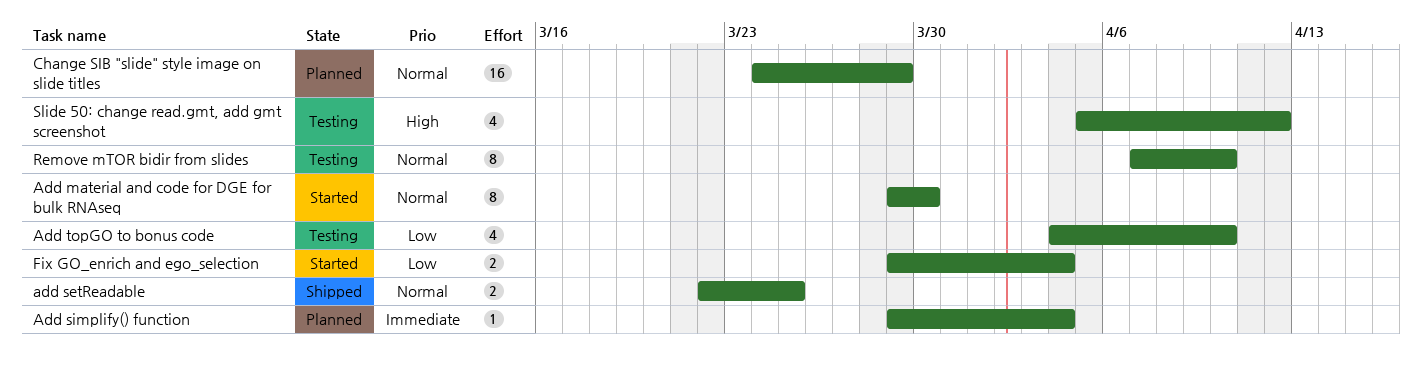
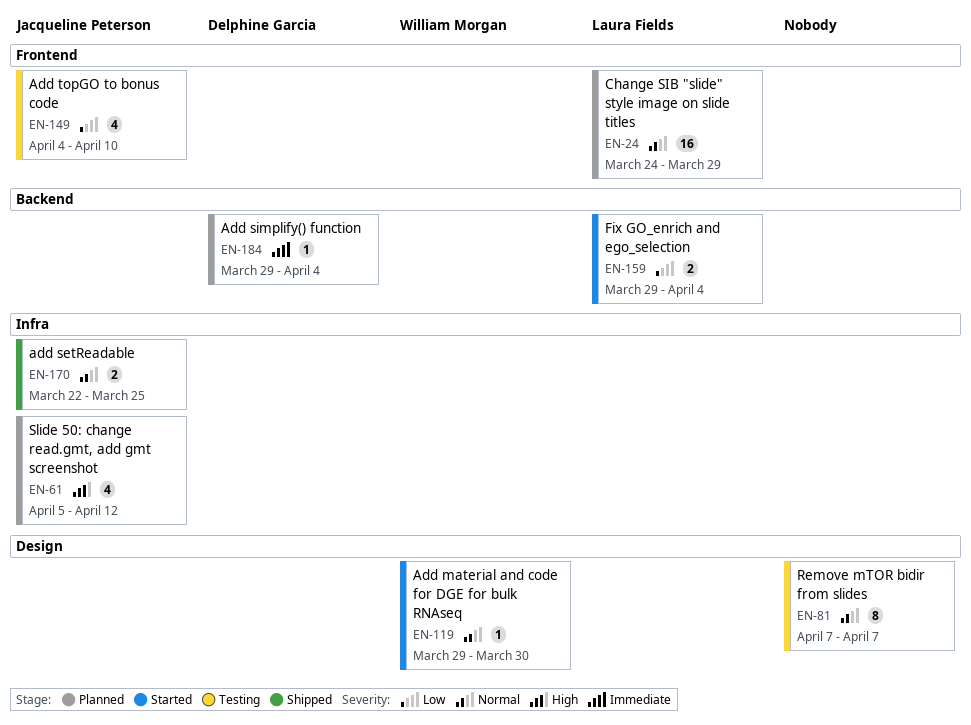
Add material and code for DGE for bulk RNAseq, estimate: 8 -> 1
Remove mTOR bidir from slides, due: Apr 10 -> Apr 7
Slide 50: change read.gmt, add gmt screenshot, status: Testing -> Planned

